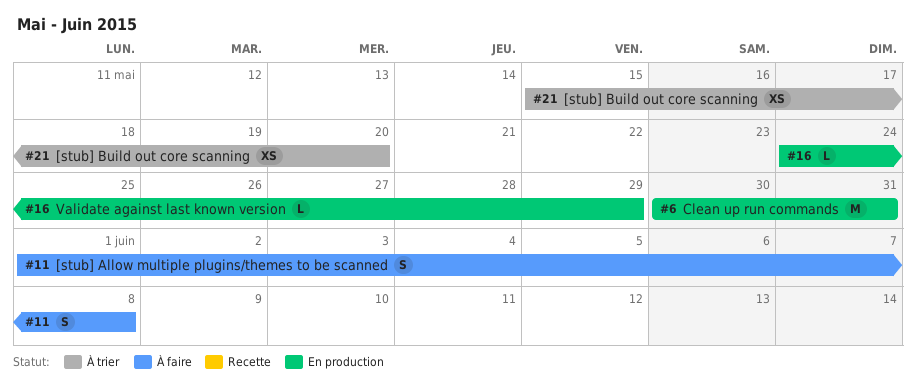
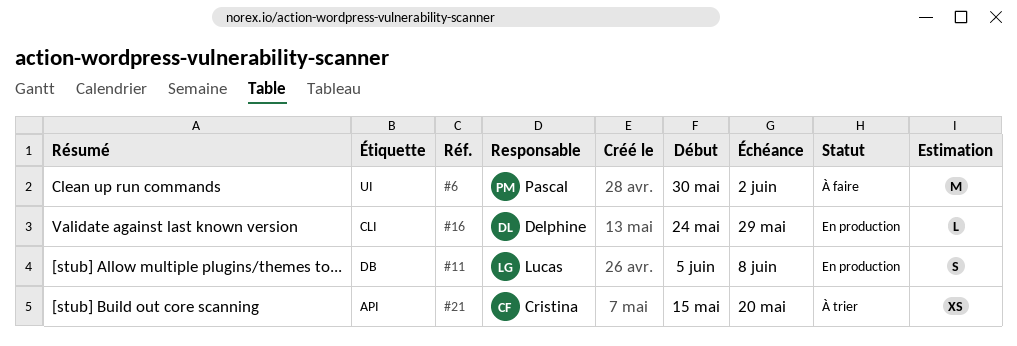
#6, status: En production -> À faire
#6, due: May 31 -> Jun 2
#11, status: À faire -> En production
#11, start: Jun 1 -> Jun 5

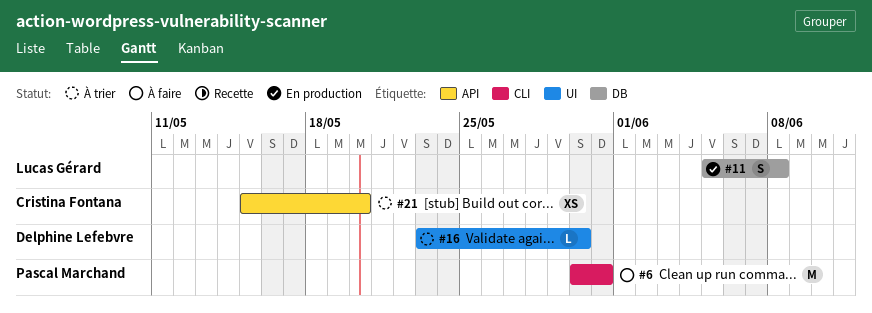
#6, label: UI -> CLI
#6, due: Jun 2 -> May 31
#16, status: En production -> À trier
#16, label: CLI -> UI
#16, start: May 24 -> May 23
#16, due: May 29 -> May 30

